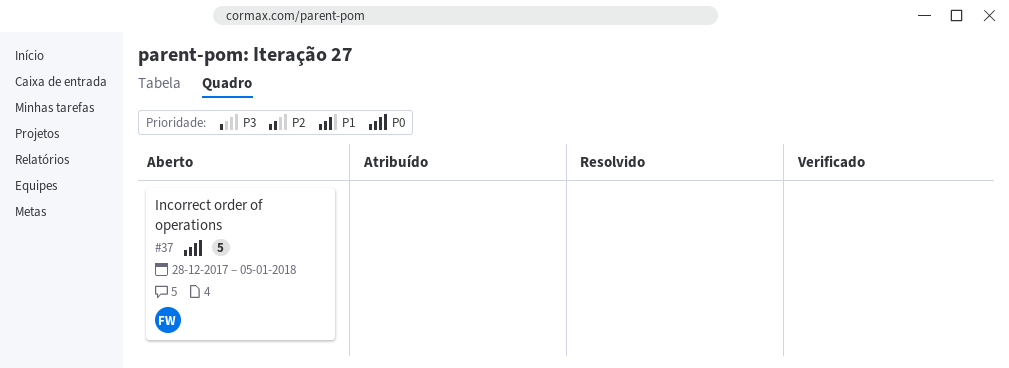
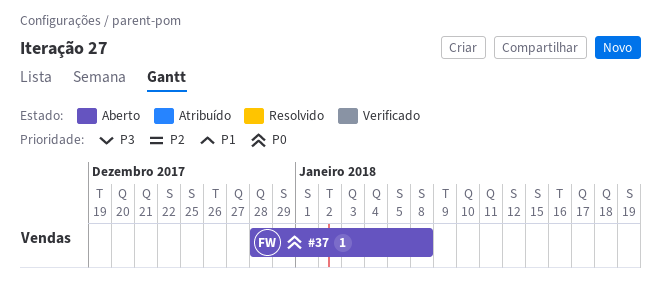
#37, estimate: 5 -> 1
#37, due: Jan 5 -> Jan 8

